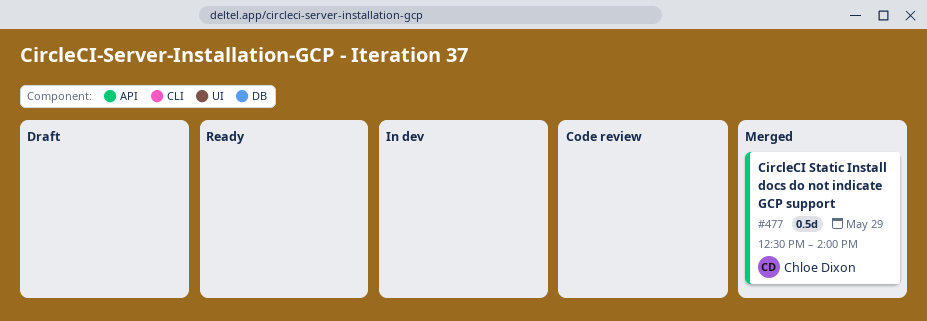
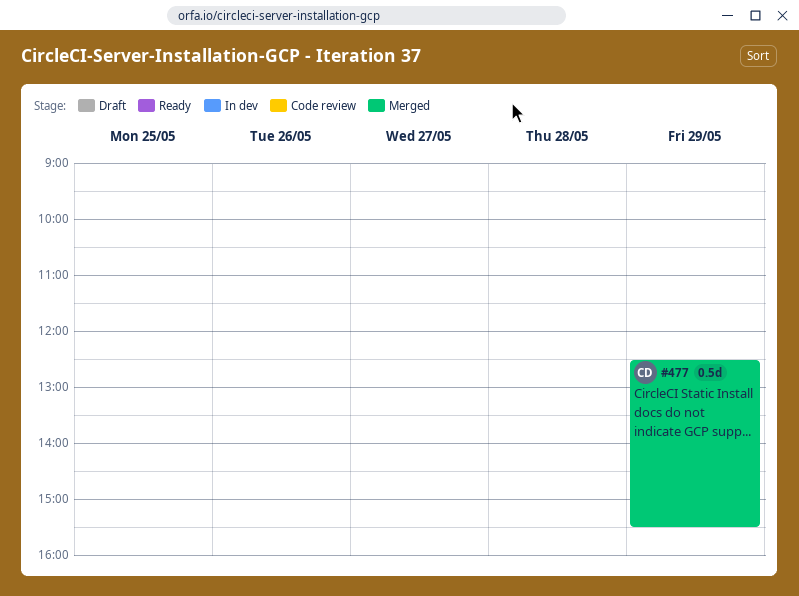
#477, ends: 14:00 -> 15:30

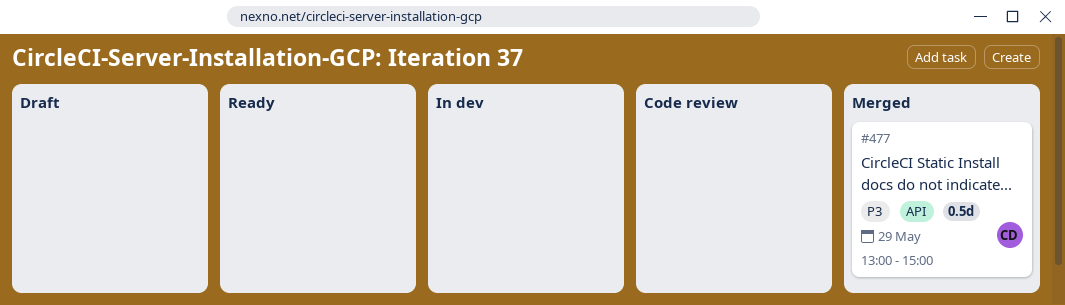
#477, begins: 12:30 -> 13:00
#477, ends: 15:30 -> 15:00

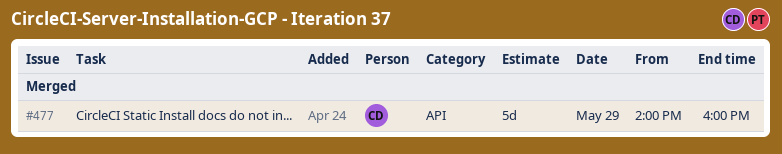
#477, estimate: 0.5d -> 5d
#477, begins: 13:00 -> 14:00
#477, ends: 15:00 -> 16:00

